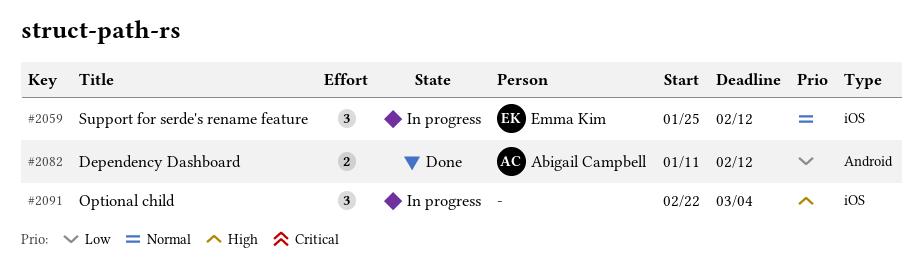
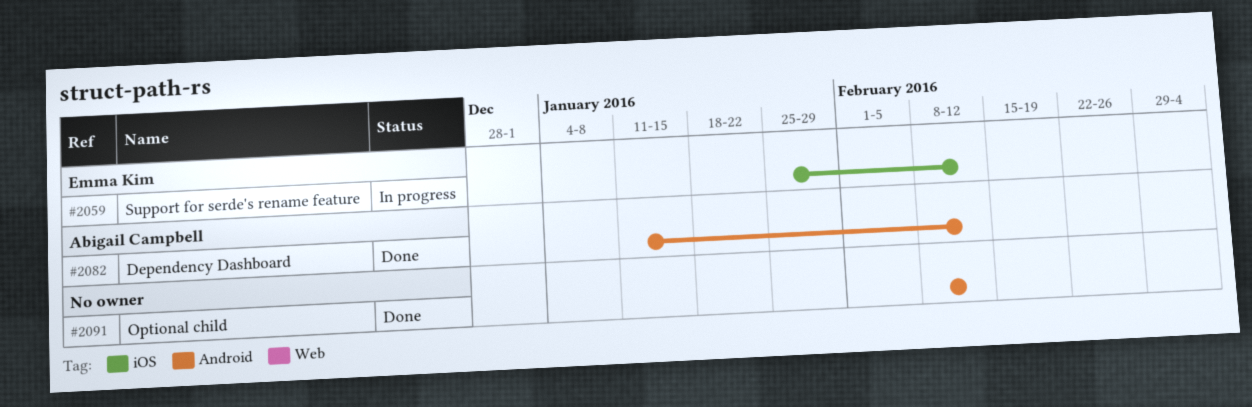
#2091, status: In progress -> Done
#2091, label: iOS -> Android
#2091, start: Feb 22 -> Feb 8
#2091, due: Mar 4 -> Feb 12

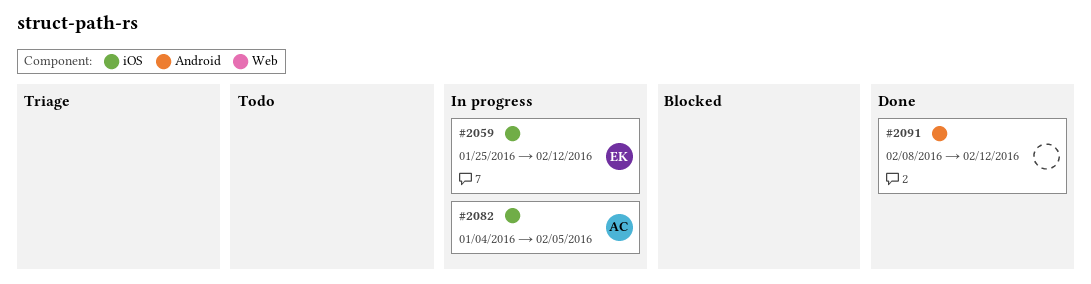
#2082, status: Done -> In progress
#2082, label: Android -> iOS
#2082, start: Jan 11 -> Jan 4
#2082, due: Feb 12 -> Feb 5

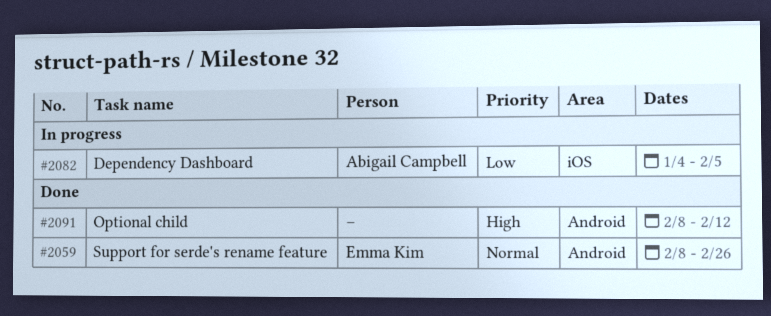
#2059, status: In progress -> Done
#2059, label: iOS -> Android
#2059, start: Jan 25 -> Feb 8
#2059, due: Feb 12 -> Feb 26

